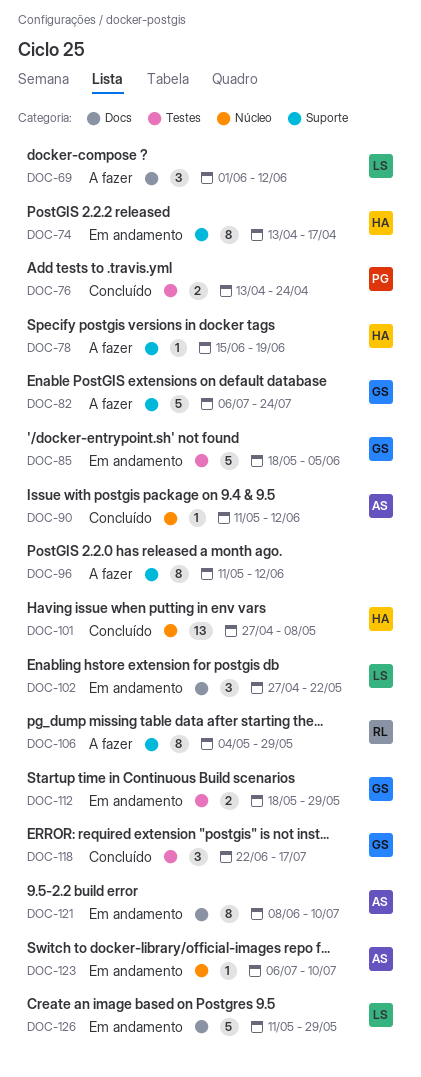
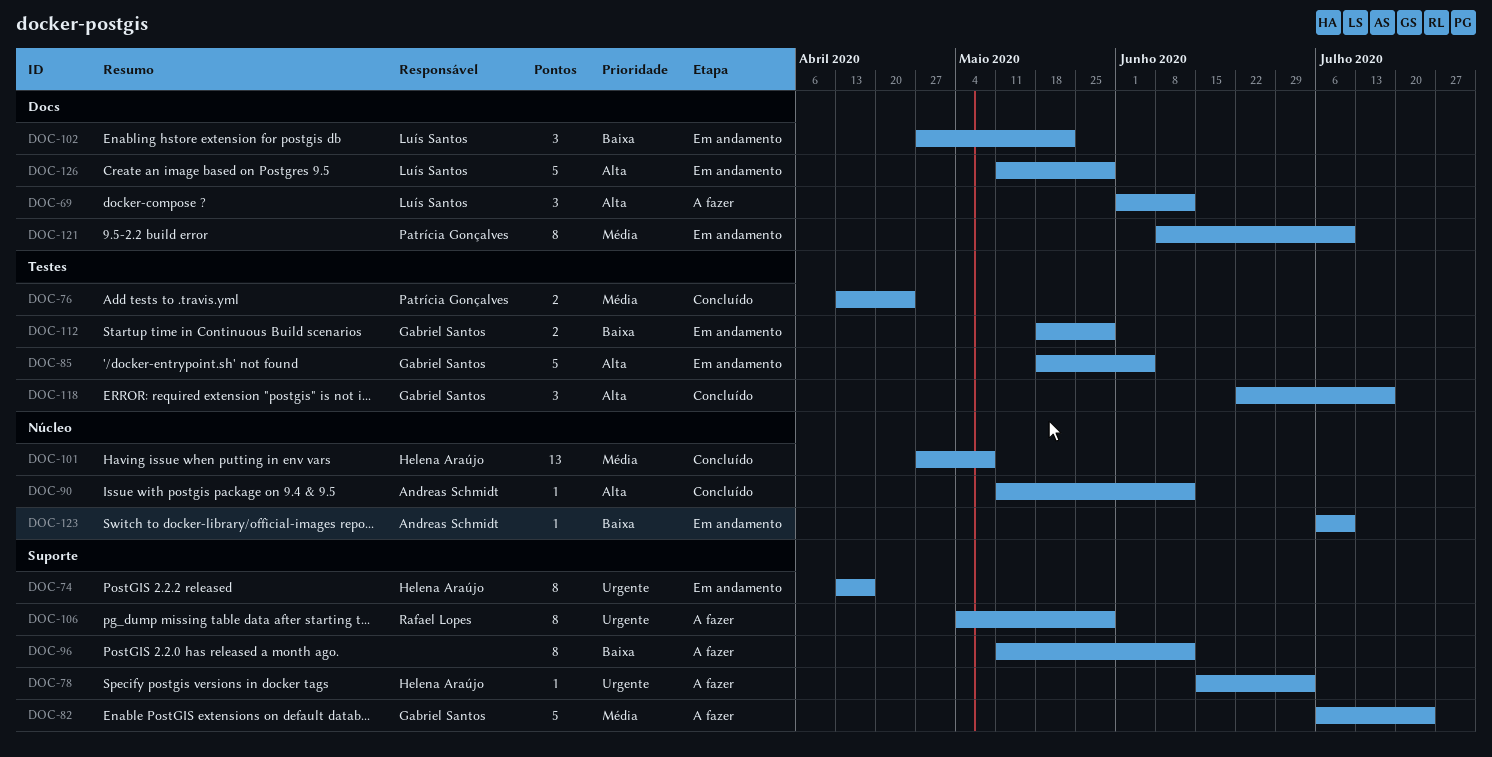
DOC-78, due: Jun 19 -> Jul 3
DOC-121, owner: Andreas Schmidt -> Patrícia Gonçalves

